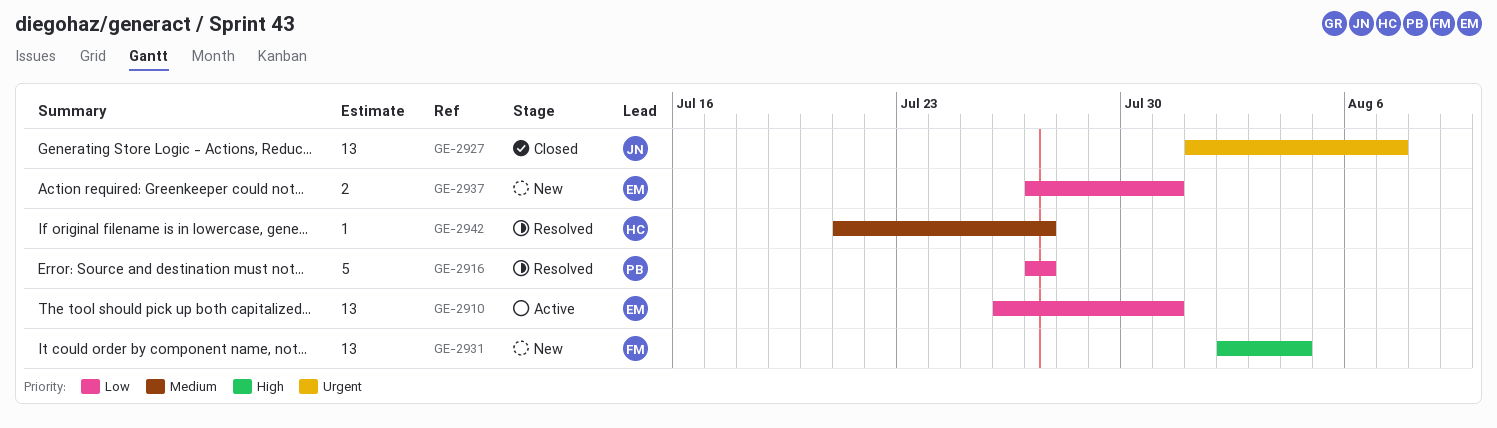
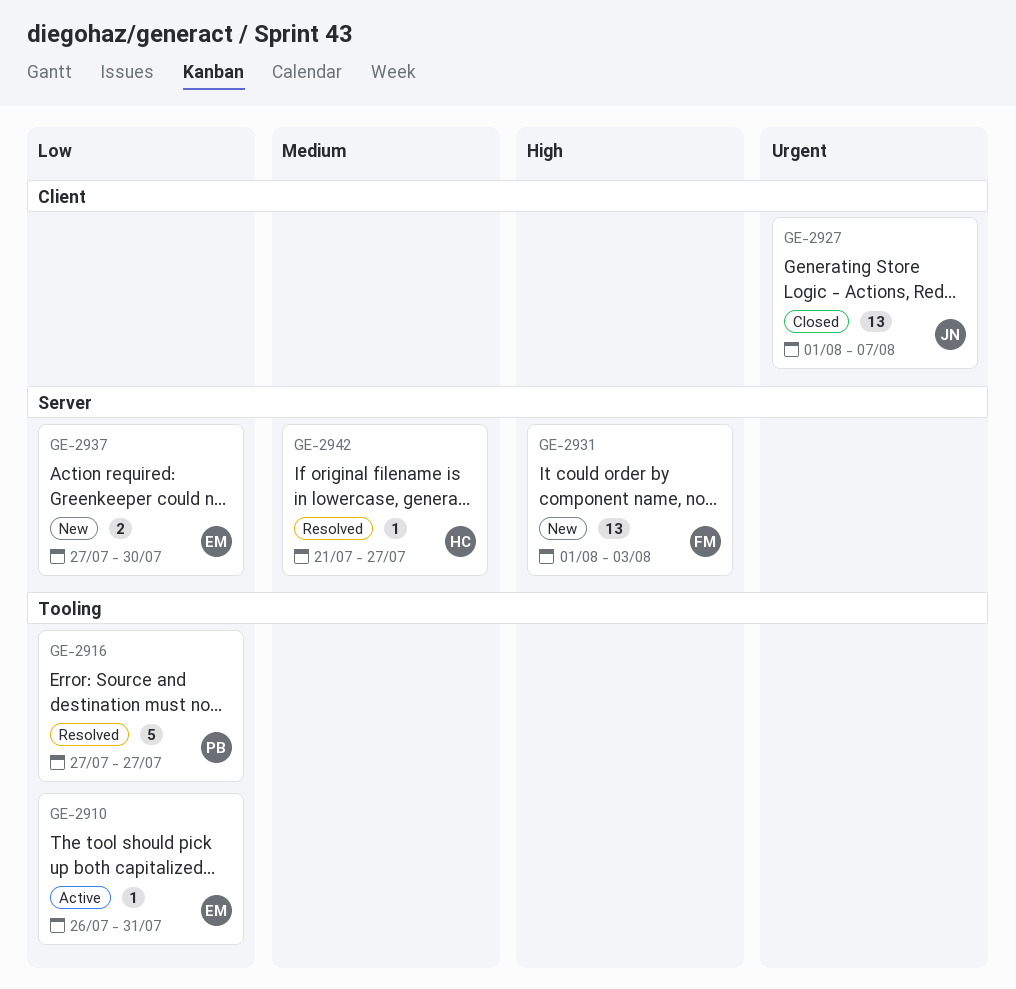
GE-2910, estimate: 13 -> 1
GE-2931, start: Aug 2 -> Aug 1
GE-2931, due: Aug 4 -> Aug 3
GE-2937, due: Jul 31 -> Jul 30

